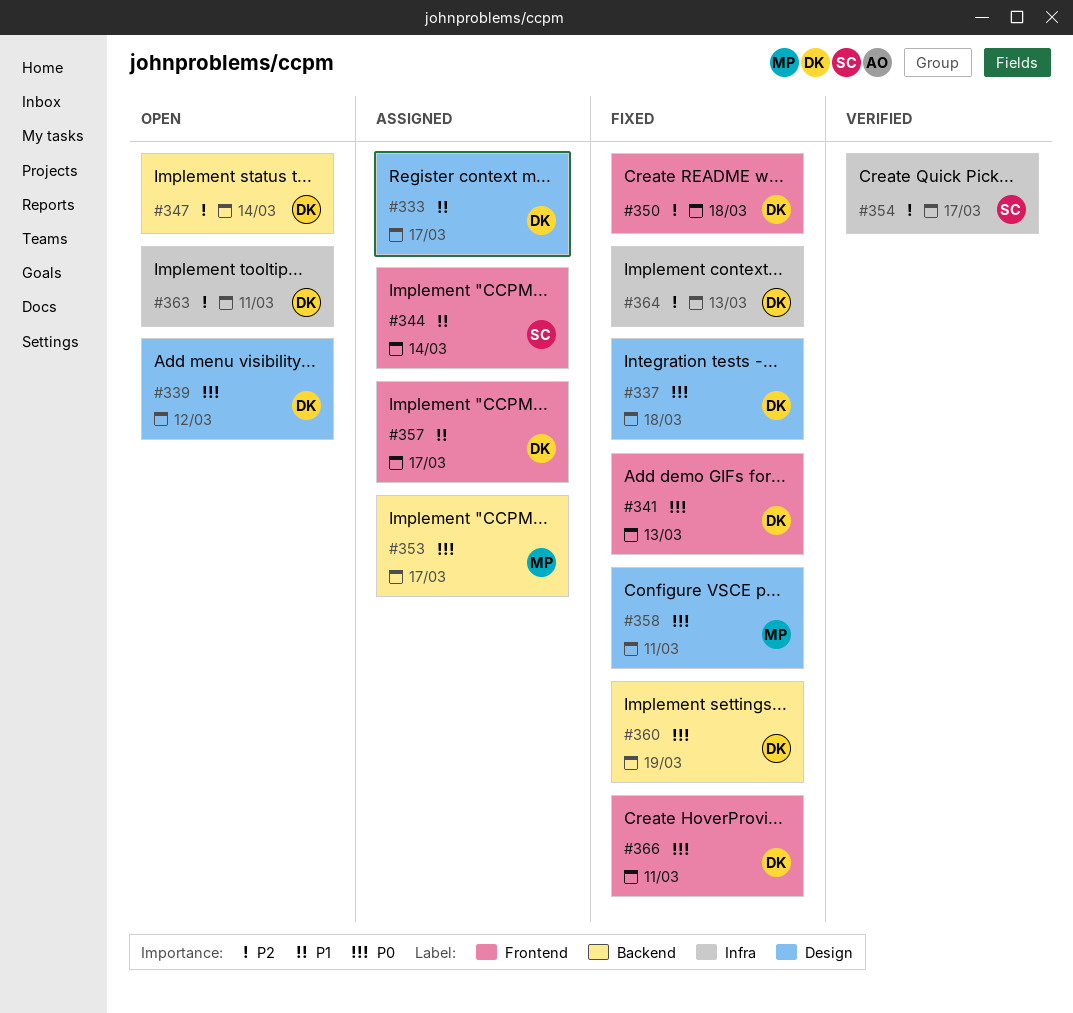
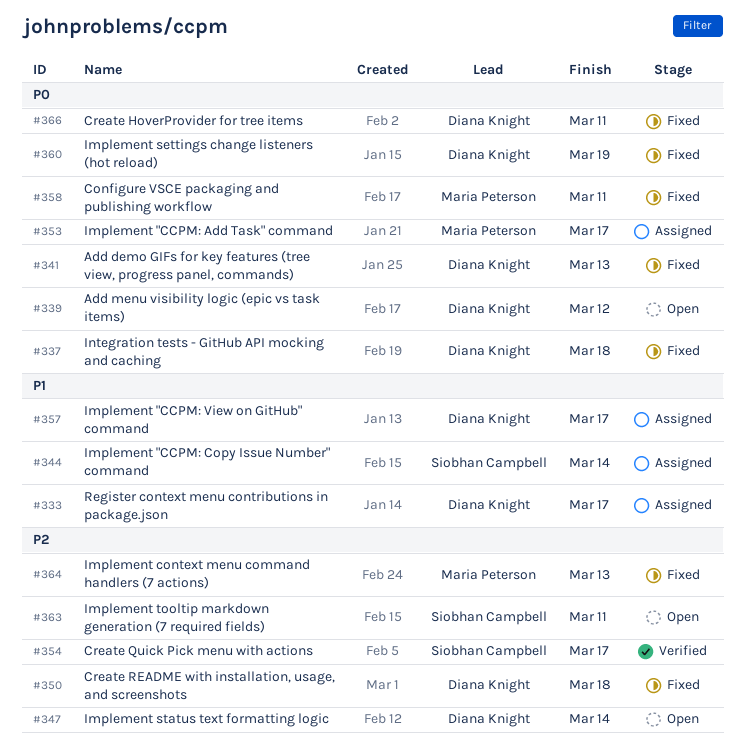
#363, owner: Diana Knight -> Siobhan Campbell
#364, owner: Diana Knight -> Maria Peterson

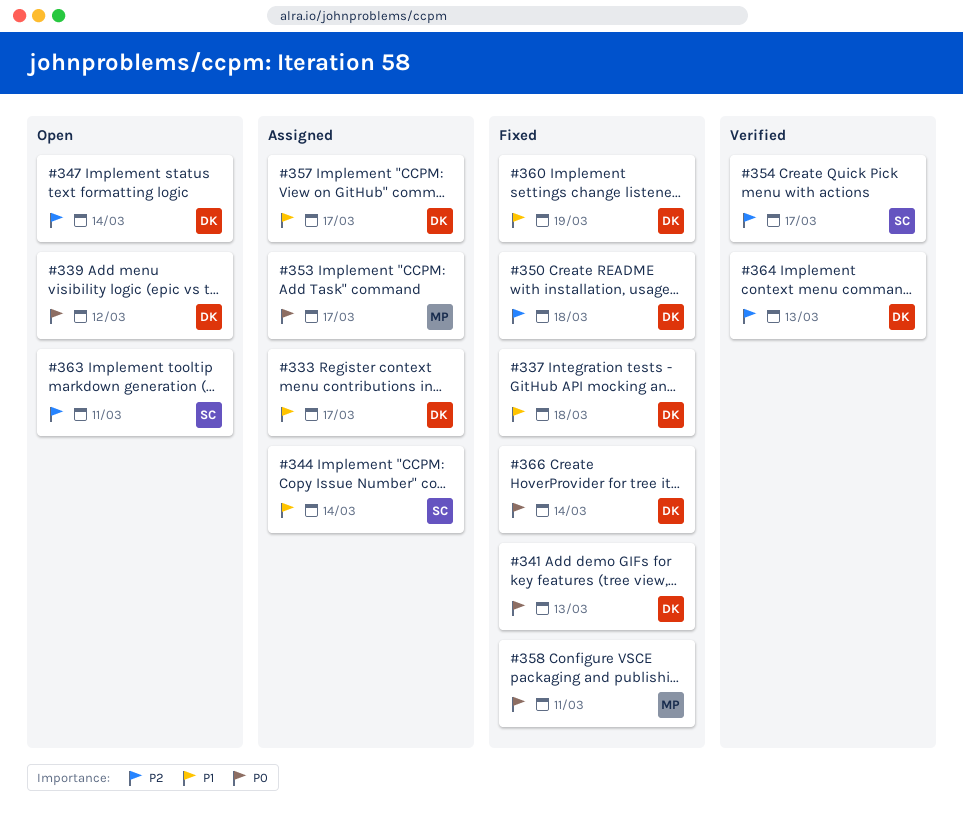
#337, priority: P0 -> P1
#360, priority: P0 -> P1
#364, status: Fixed -> Verified
#364, owner: Maria Peterson -> Diana Knight
#366, due: Mar 11 -> Mar 14

